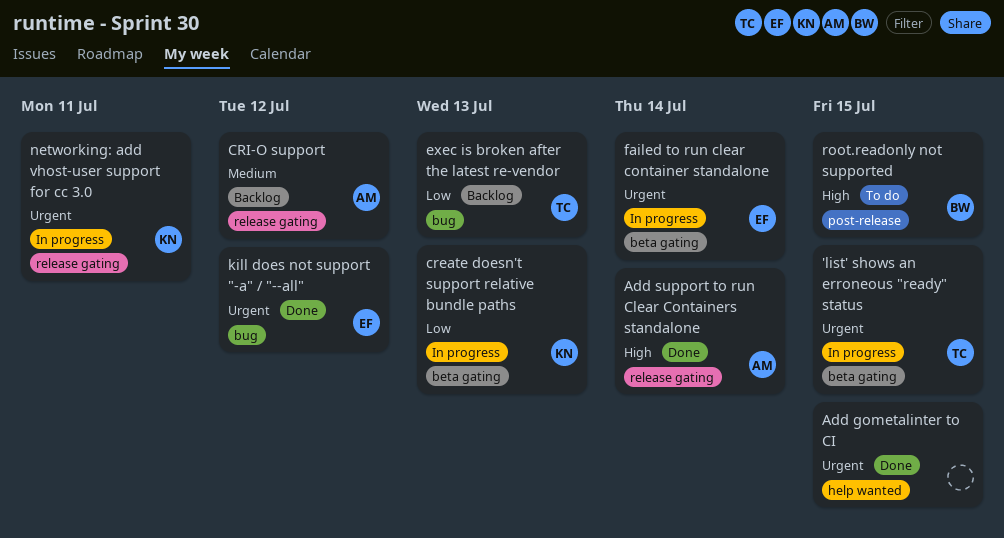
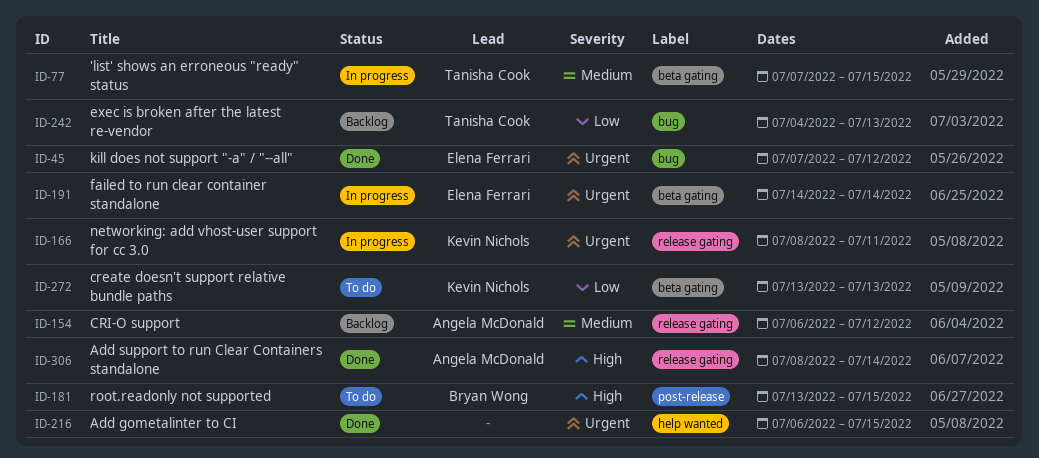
'list' shows an erroneous "ready" status, priority: Urgent -> Medium
create doesn't support relative bundle paths, status: In progress -> To do

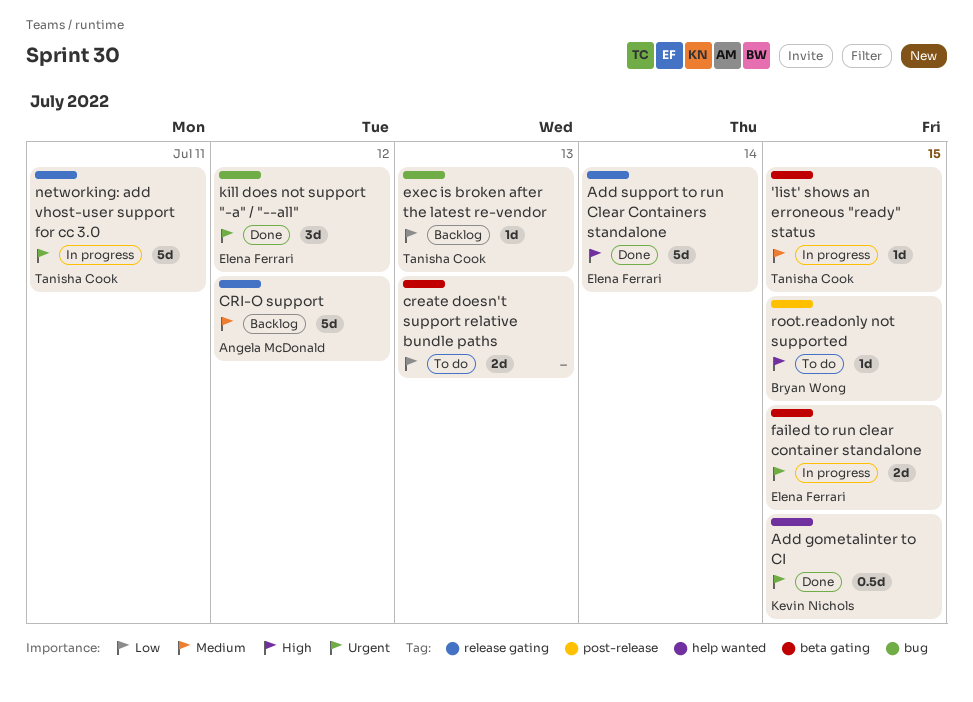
Add gometalinter to CI, owner: none -> Kevin Nichols
Add support to run Clear Containers standalone, owner: Angela McDonald -> Elena Ferrari
create doesn't support relative bundle paths, owner: Kevin Nichols -> none
failed to run clear container standalone, due: Jul 14 -> Jul 15
networking: add vhost-user support for cc 3.0, owner: Kevin Nichols -> Tanisha Cook

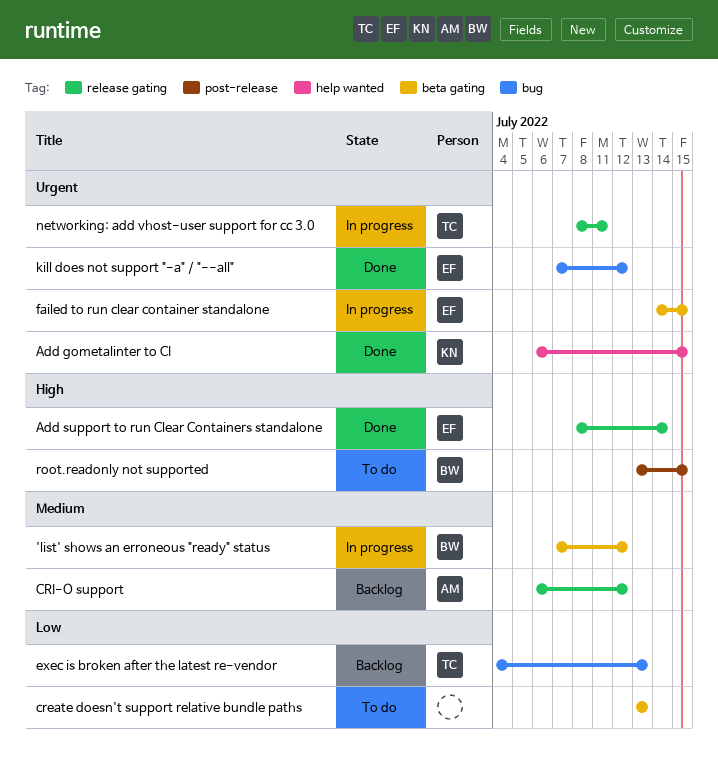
'list' shows an erroneous "ready" status, owner: Tanisha Cook -> Bryan Wong
'list' shows an erroneous "ready" status, due: Jul 15 -> Jul 12

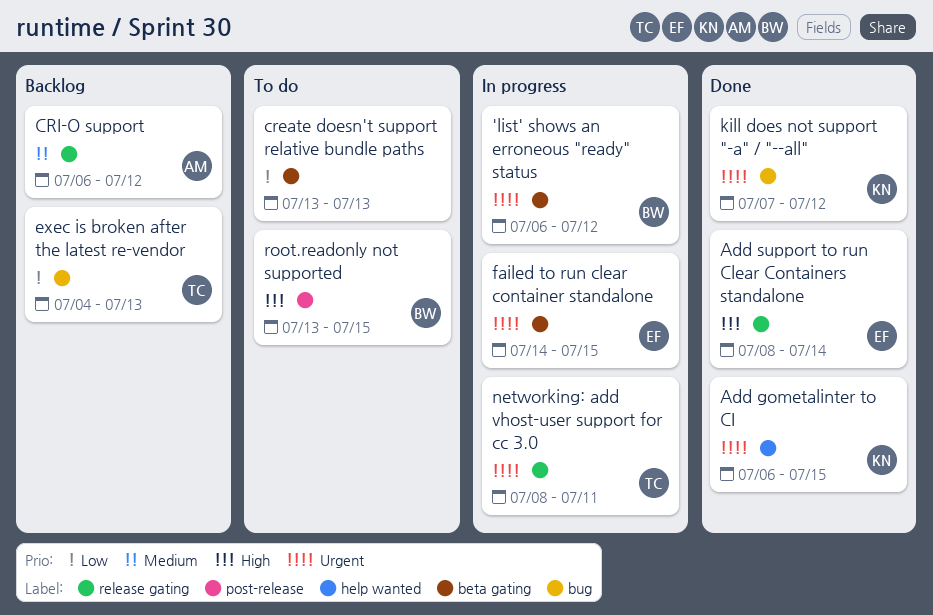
'list' shows an erroneous "ready" status, priority: Medium -> Urgent
'list' shows an erroneous "ready" status, start: Jul 7 -> Jul 6
kill does not support "-a" / "--all", owner: EF -> KN

